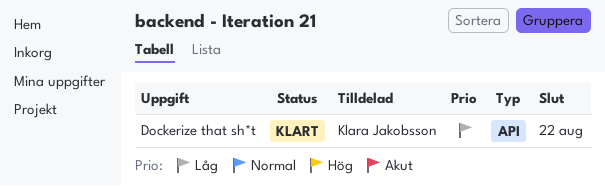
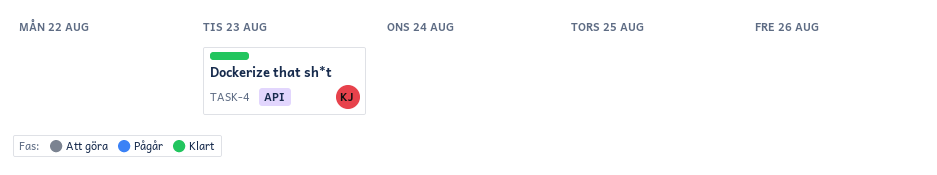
Dockerize that sh*t, due: Aug 22 -> Aug 23

